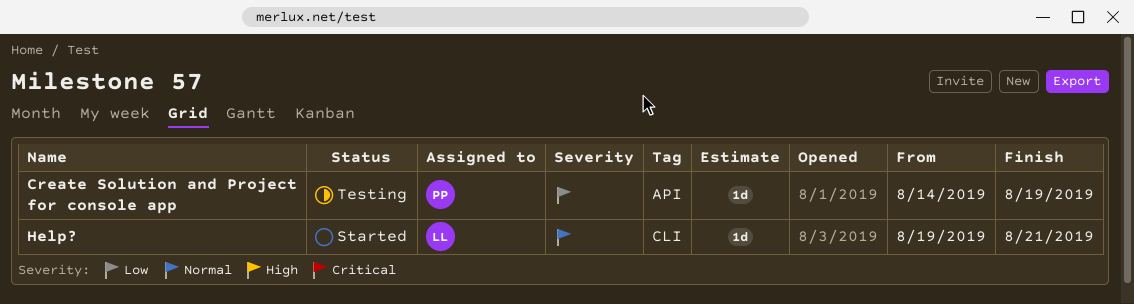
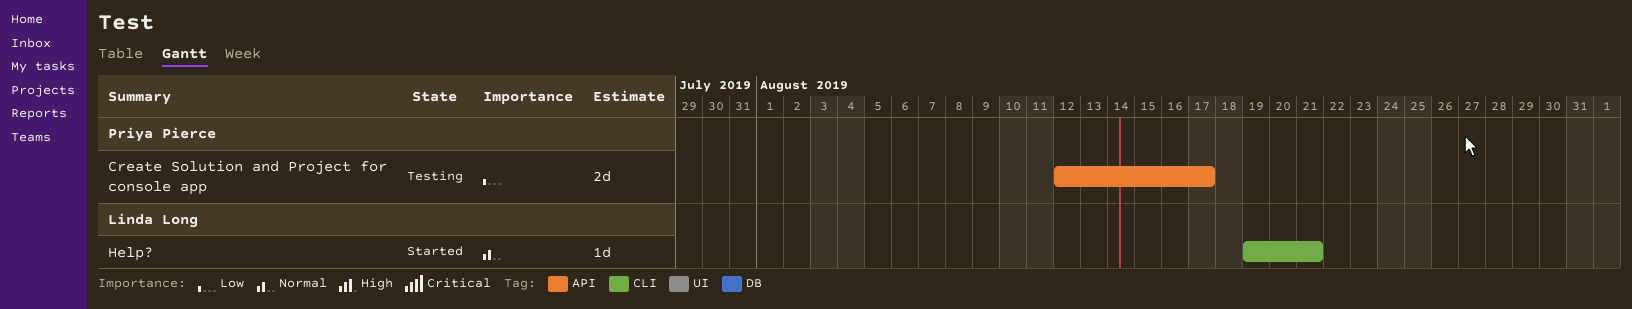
Create Solution and Project for console app, estimate: 1d -> 2d
Create Solution and Project for console app, start: Aug 14 -> Aug 12
Create Solution and Project for console app, due: Aug 19 -> Aug 17

